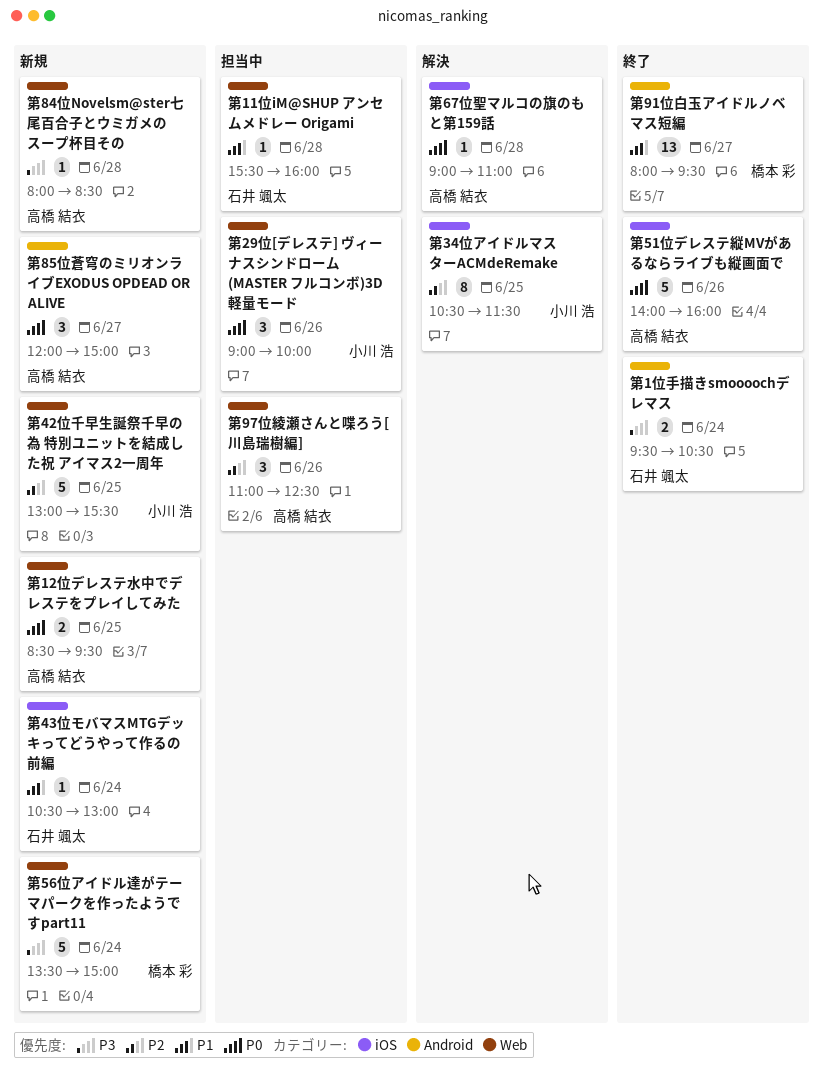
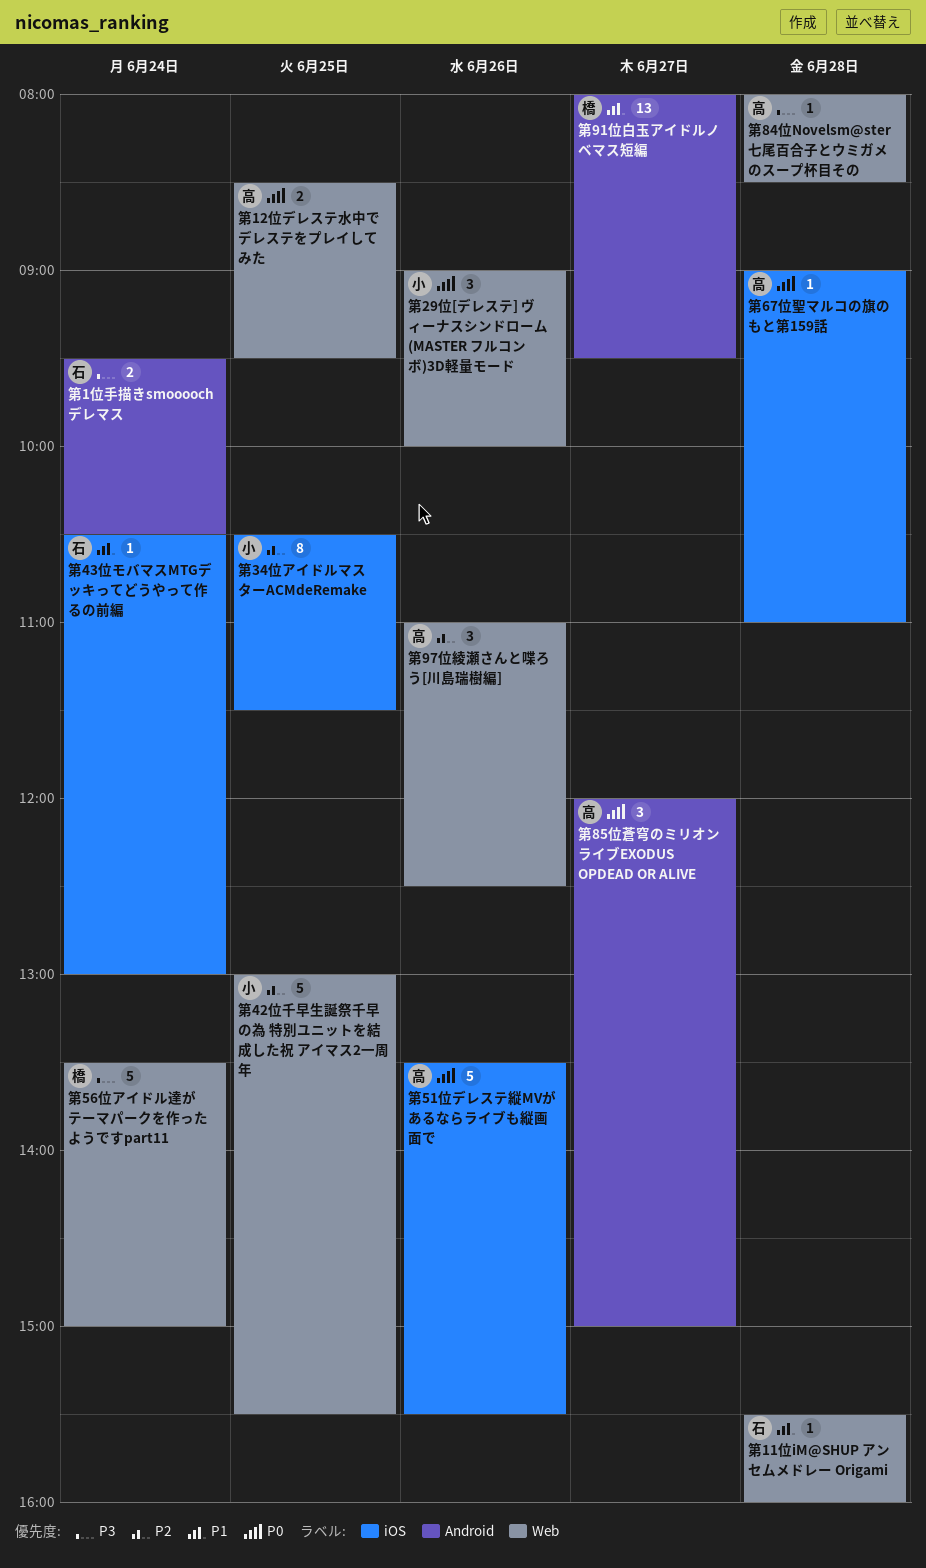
第51位デレステ縦MVがあるならライブも縦画面で, begins: 14:00 -> 13:30
第51位デレステ縦MVがあるならライブも縦画面で, ends: 16:00 -> 15:30

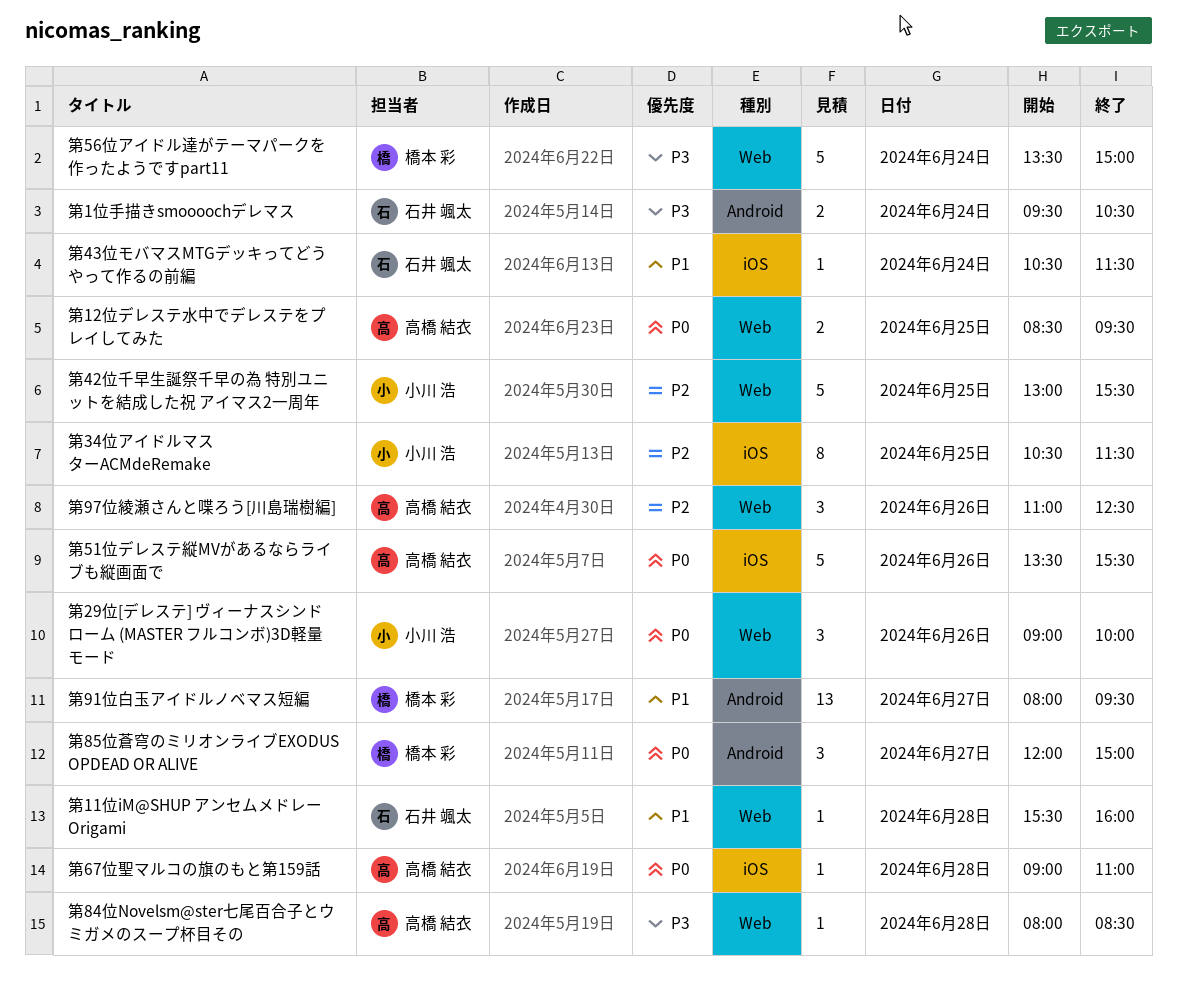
第43位モバマスMTGデッキってどうやって作るの前編, ends: 13:00 -> 11:30
第85位蒼穹のミリオンライブEXODUS OPDEAD OR ALIVE, owner: 高橋 結衣 -> 橋本 彩

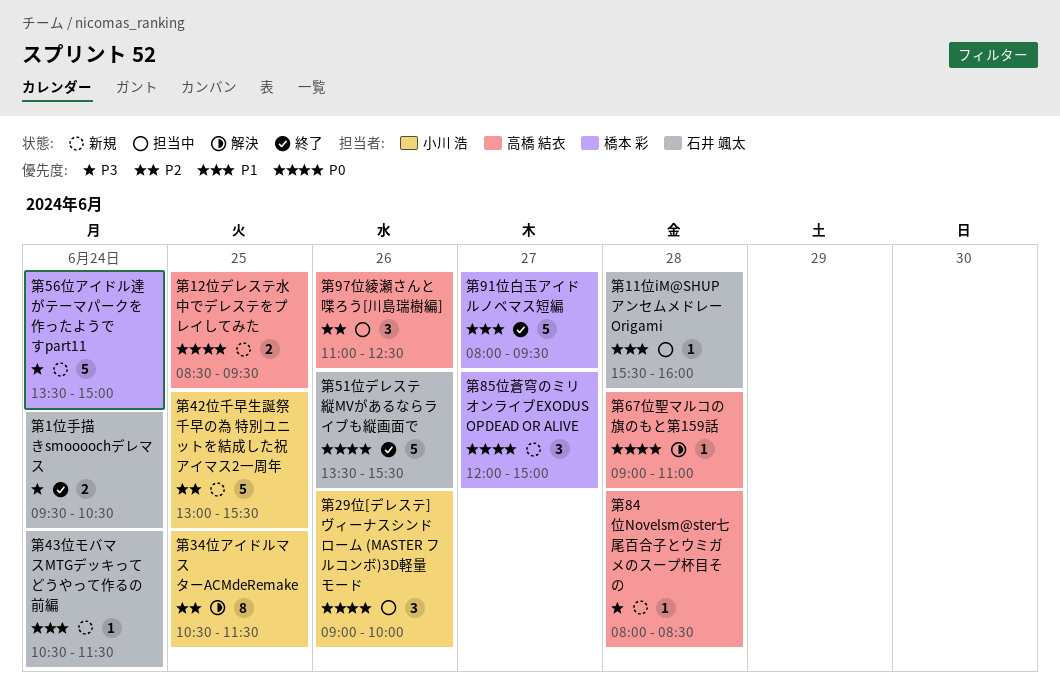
第51位デレステ縦MVがあるならライブも縦画面で, owner: 高橋 結衣 -> 石井 颯太
第91位白玉アイドルノベマス短編, estimate: 13 -> 5

